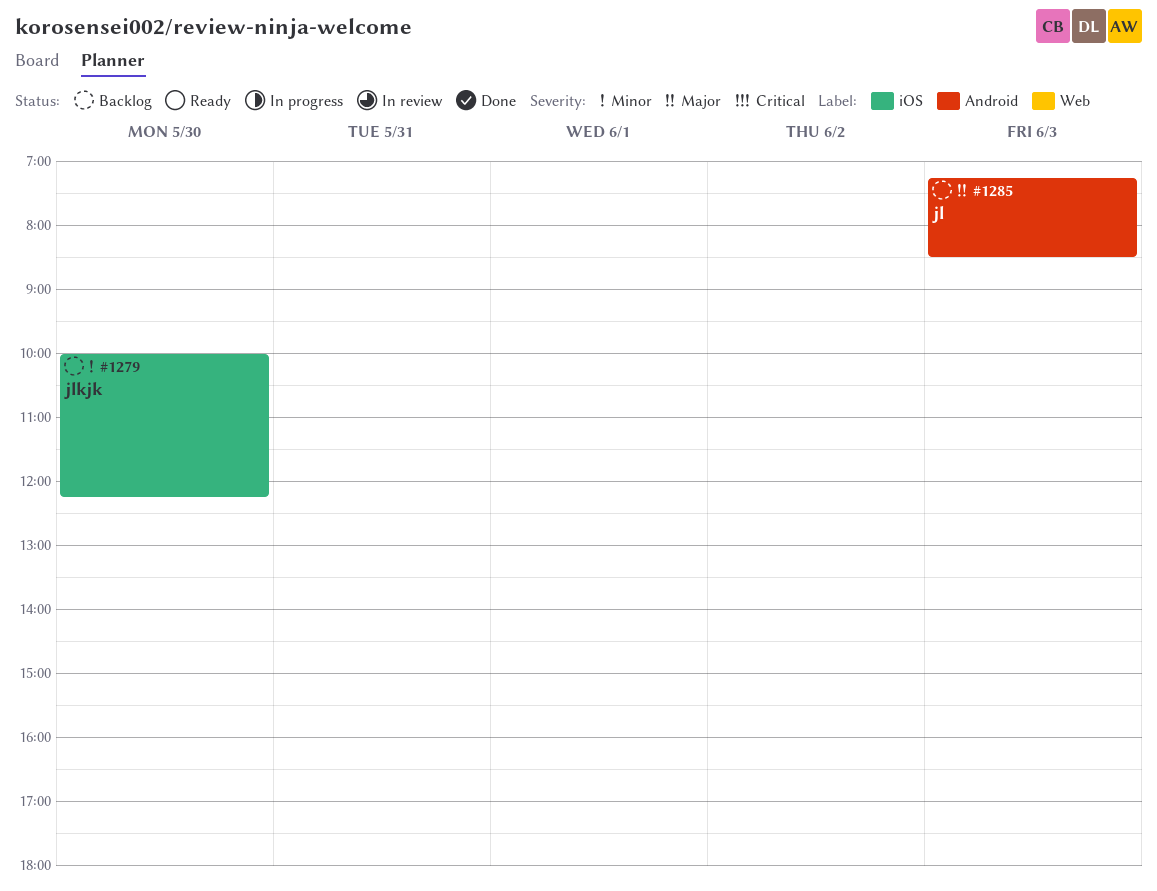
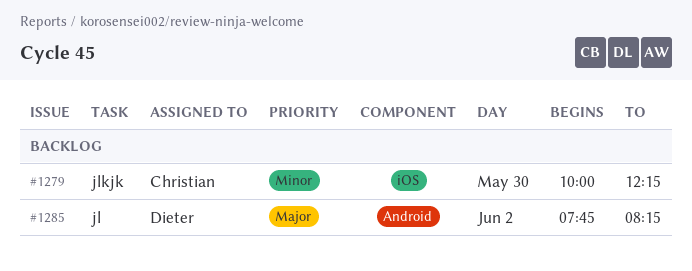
#1285, day: Jun 3 -> Jun 2
#1285, begins: 07:15 -> 07:45
#1285, ends: 08:30 -> 08:15

